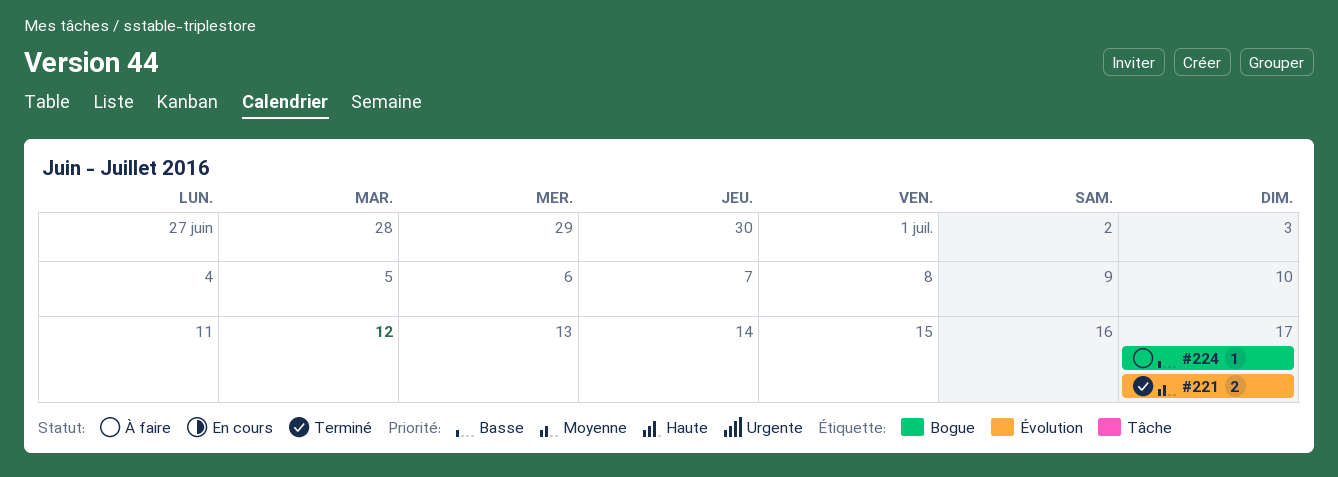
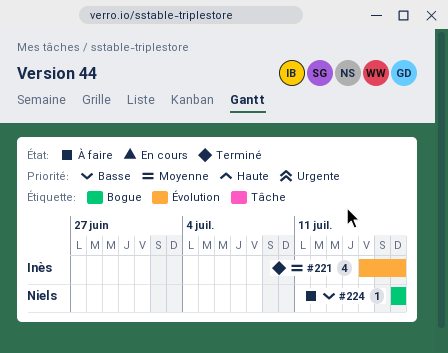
#221, estimate: 2 -> 4
#221, start: Jul 17 -> Jul 15

